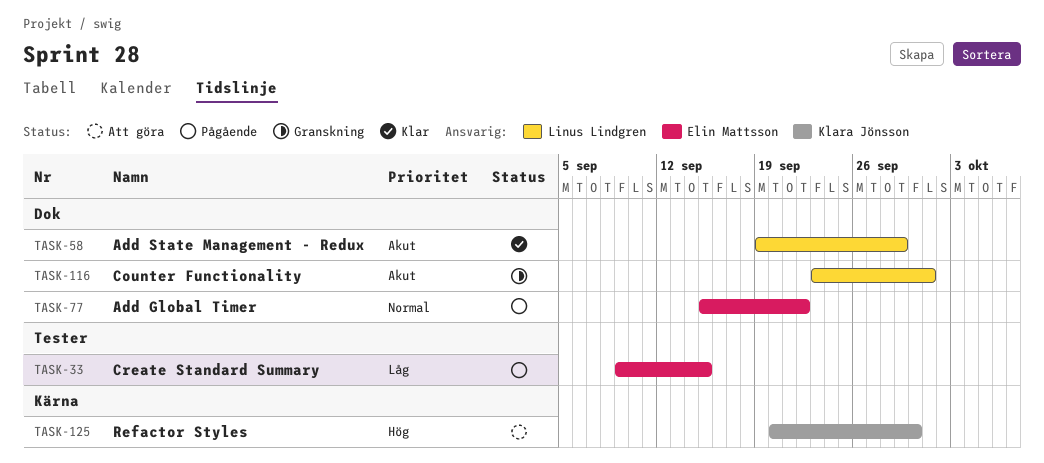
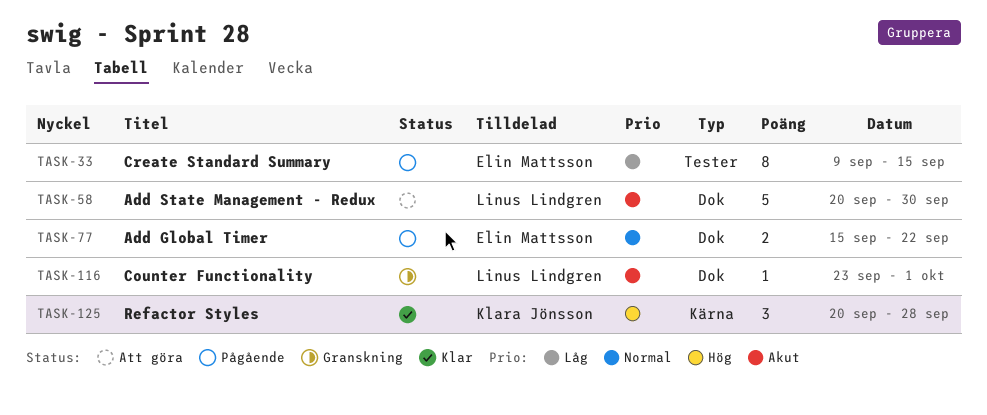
TASK-58, status: Klar -> Att göra
TASK-58, start: Sep 19 -> Sep 20
TASK-58, due: Sep 29 -> Sep 30
TASK-125, status: Att göra -> Klar
TASK-125, due: Sep 30 -> Sep 28

